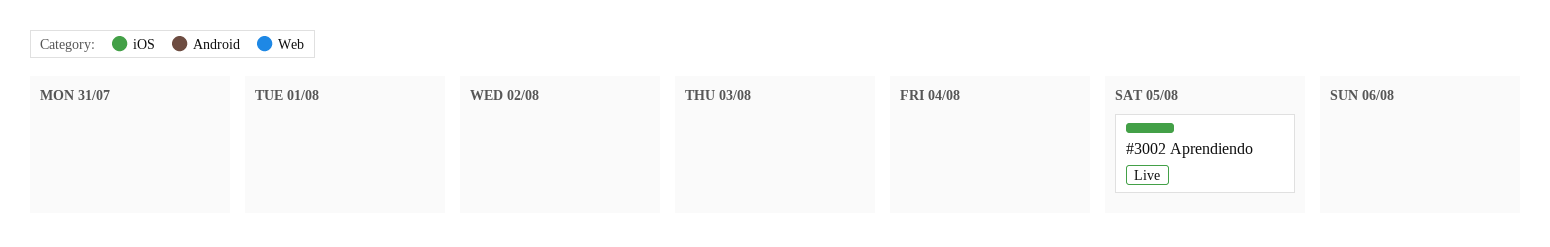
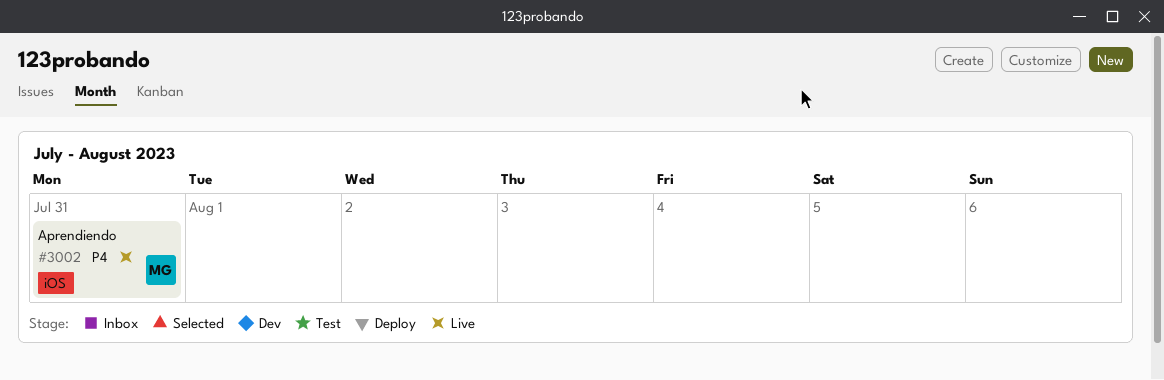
#3002, due: Aug 5 -> Jul 31

